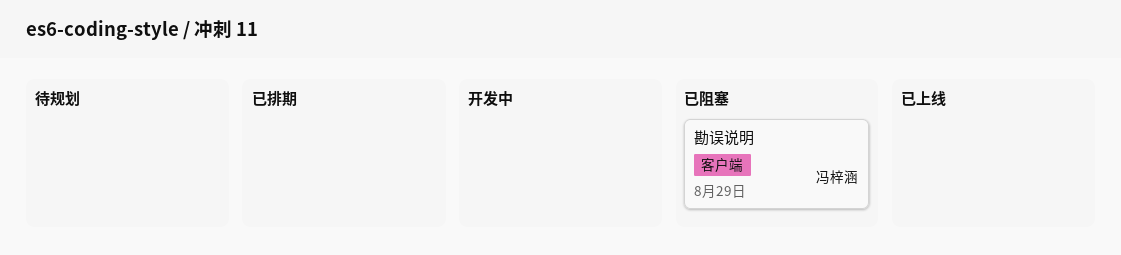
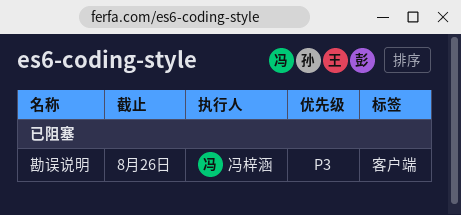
勘误说明, due: Aug 29 -> Aug 26

